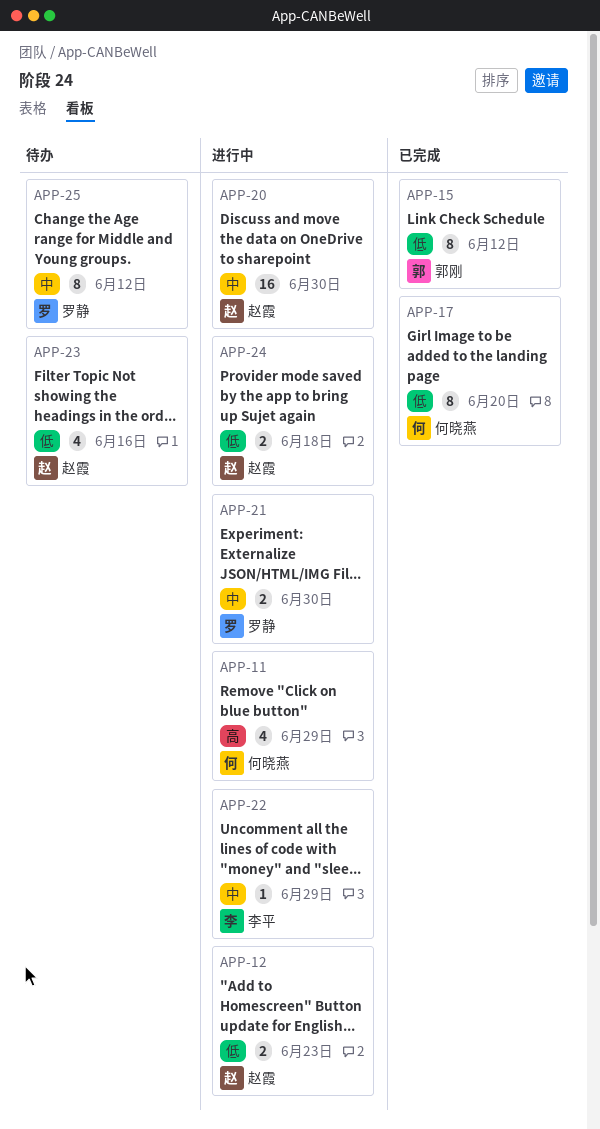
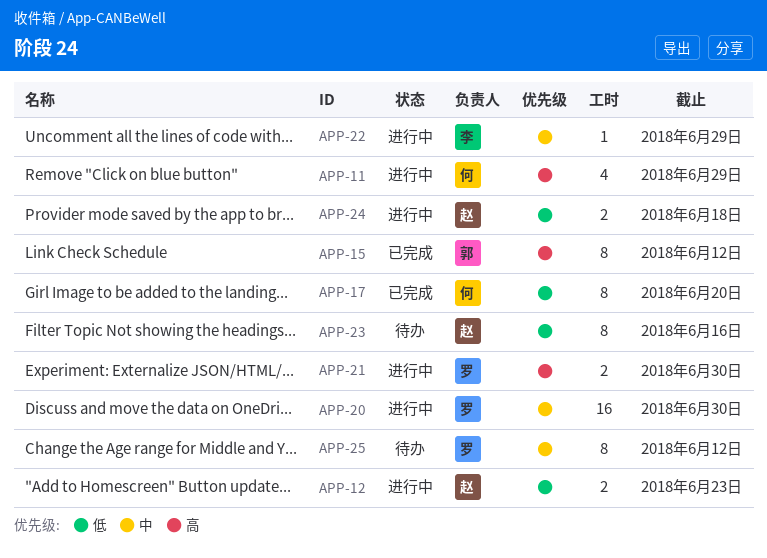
APP-15, priority: 低 -> 高
APP-20, owner: 赵霞 -> 罗静
APP-21, priority: 中 -> 高
APP-23, estimate: 4 -> 8

